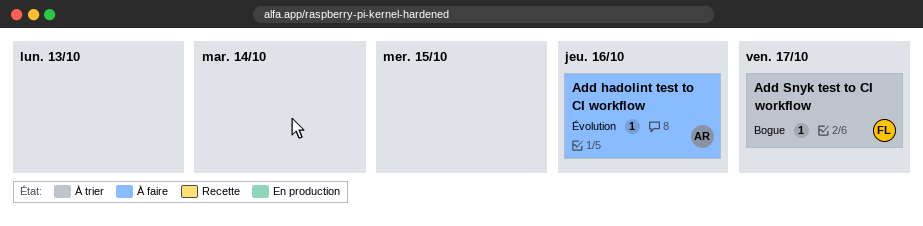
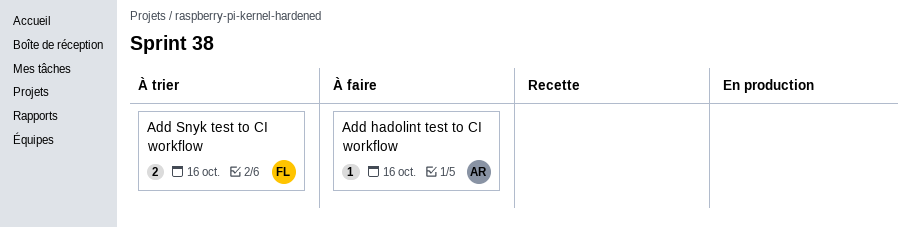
Add Snyk test to CI workflow, estimate: 1 -> 2
Add Snyk test to CI workflow, due: Oct 17 -> Oct 16

